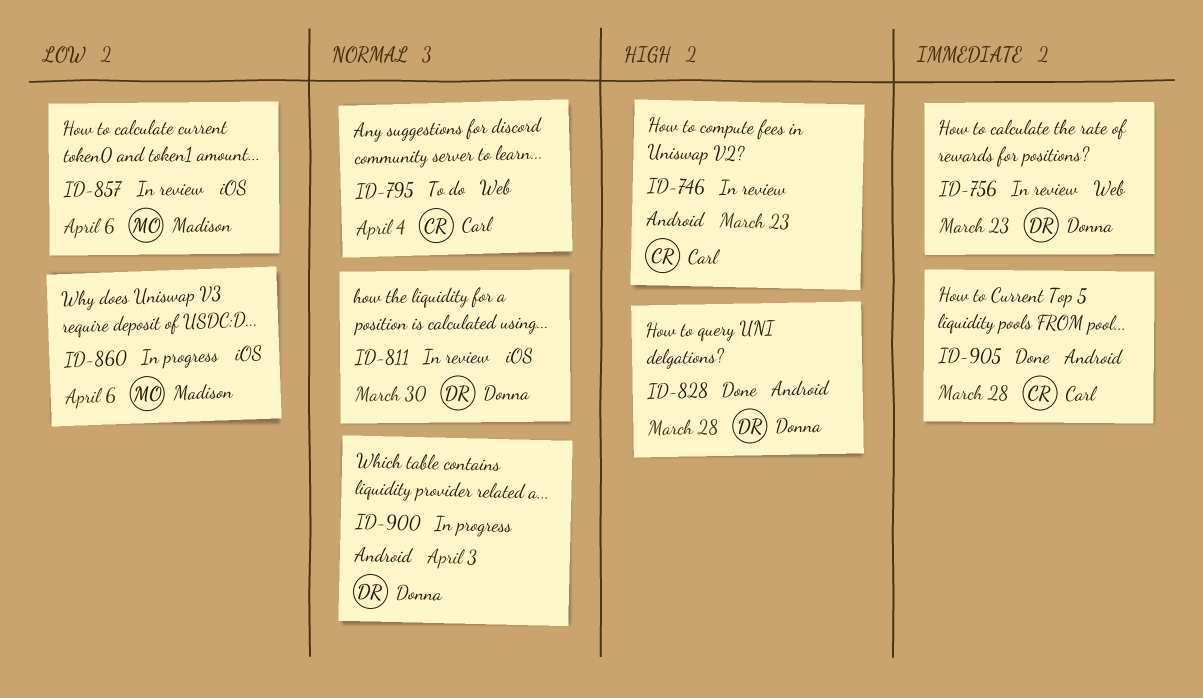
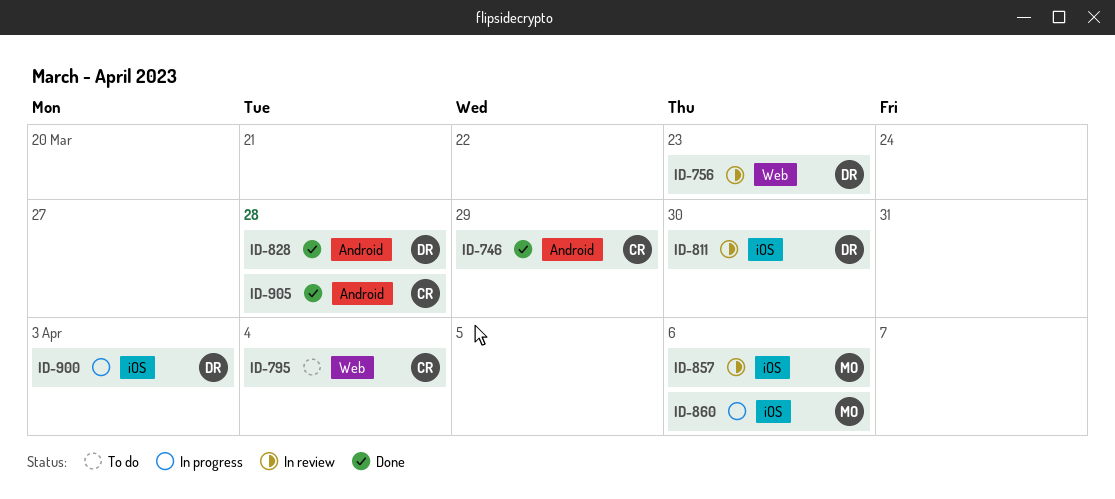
ID-746, status: In review -> Done
ID-746, due: Mar 23 -> Mar 29
ID-900, label: Android -> iOS

